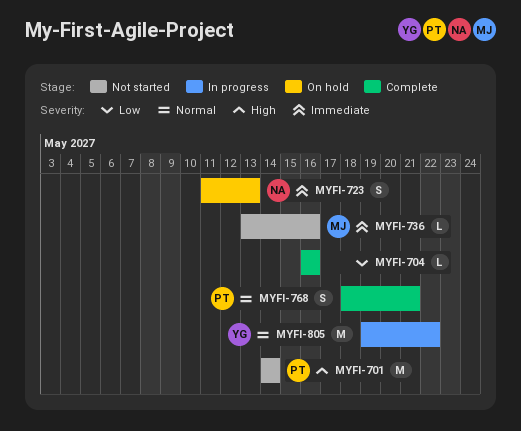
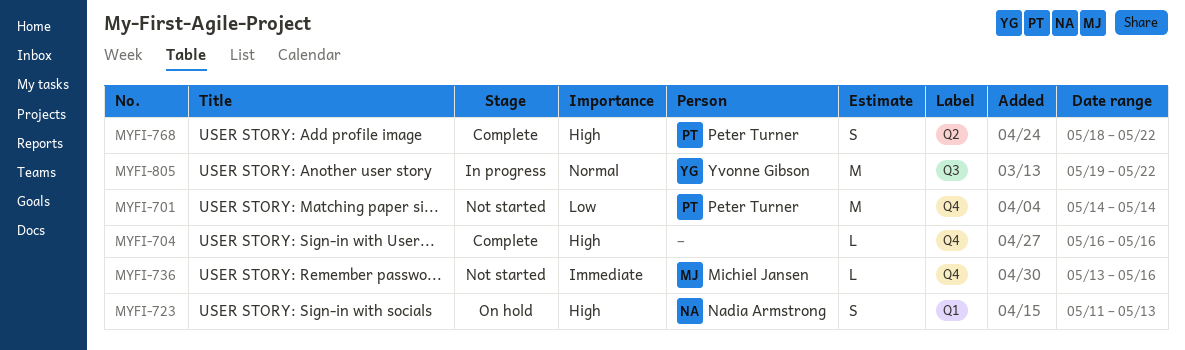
MYFI-701, priority: High -> Low
MYFI-704, priority: Low -> High
MYFI-723, priority: Immediate -> High
MYFI-768, priority: Normal -> High
MYFI-768, due: May 21 -> May 22

